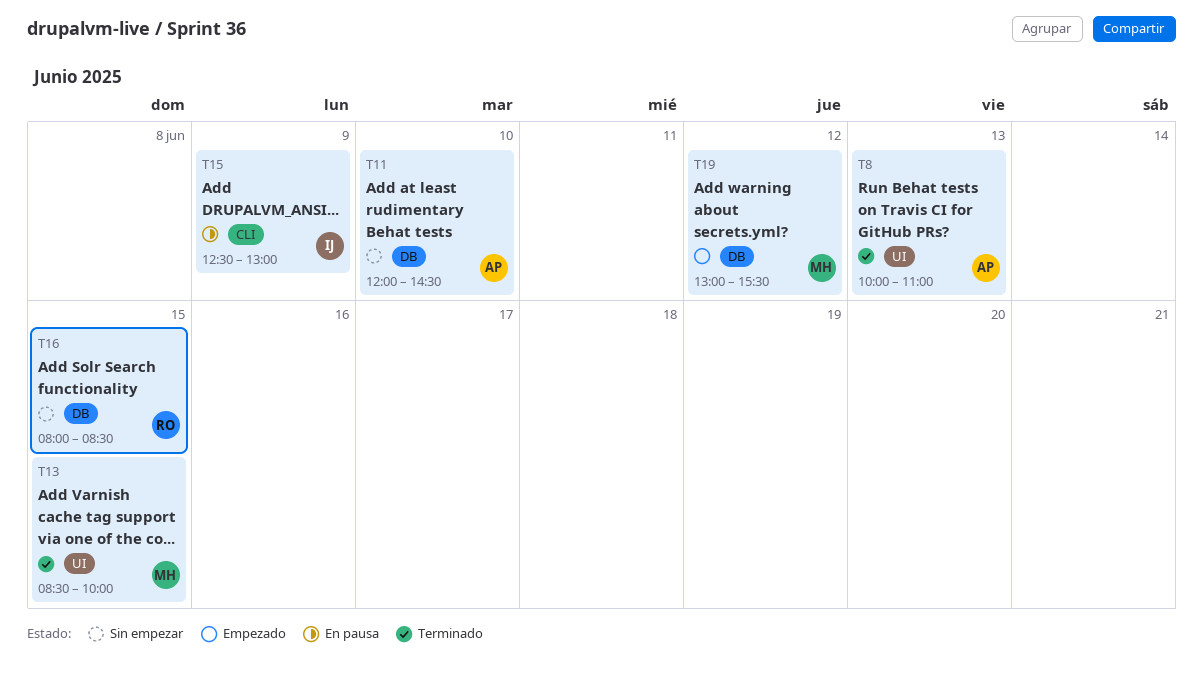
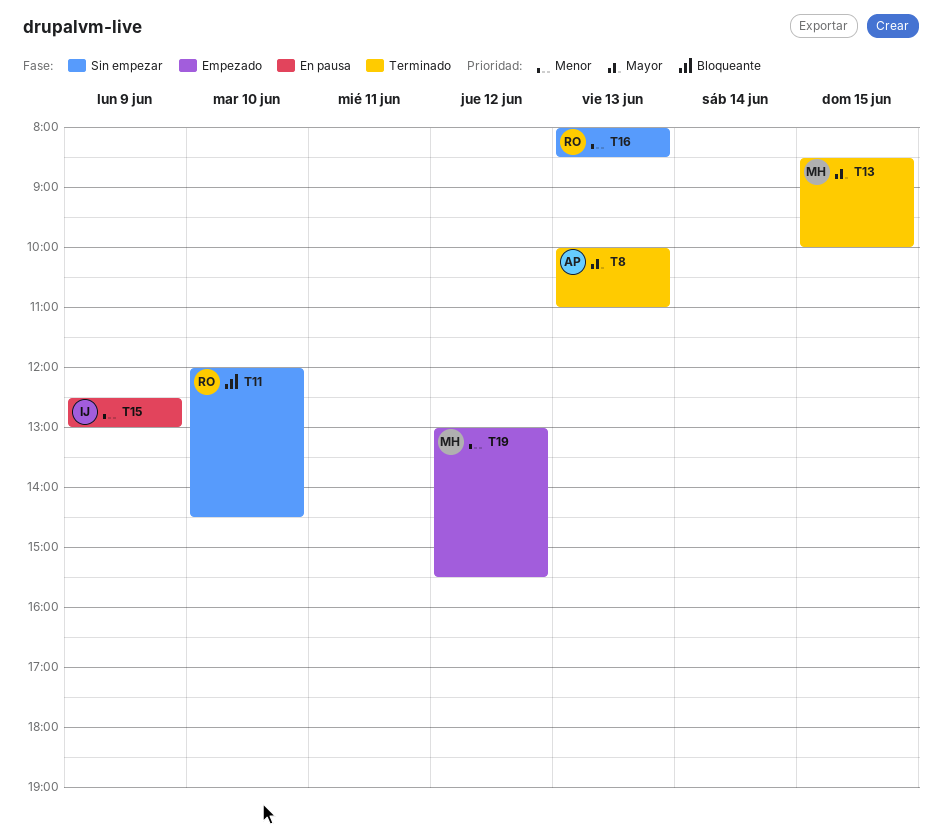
T11, owner: AP -> RO
T16, day: Jun 15 -> Jun 13

